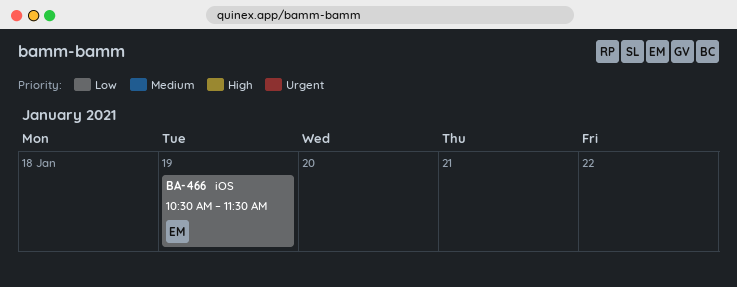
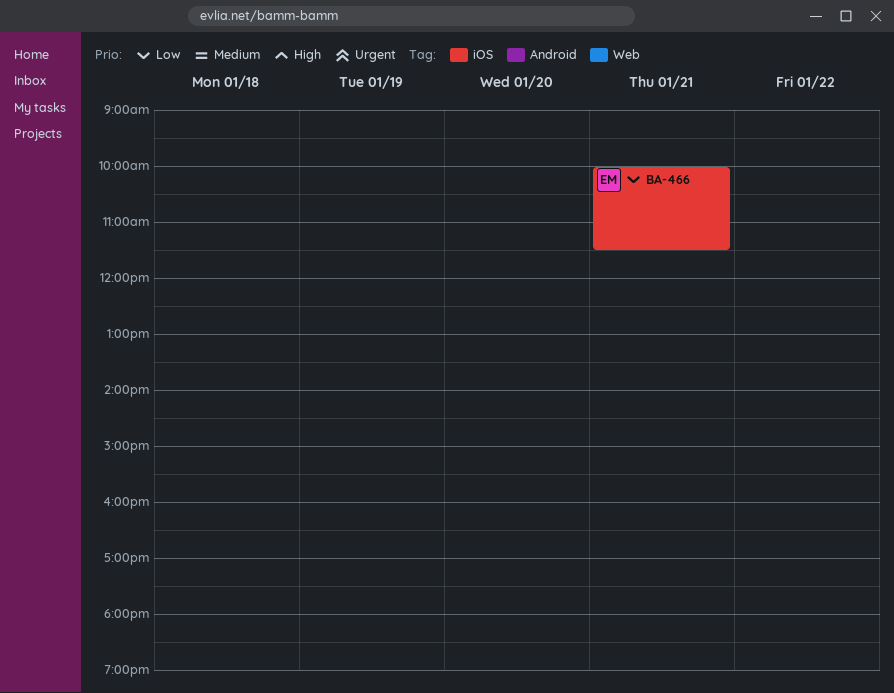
BA-466, day: Jan 19 -> Jan 21
BA-466, begins: 10:30 -> 10:00

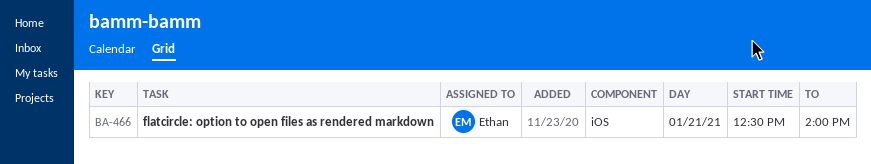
BA-466, begins: 10:00 -> 12:30
BA-466, ends: 11:30 -> 14:00

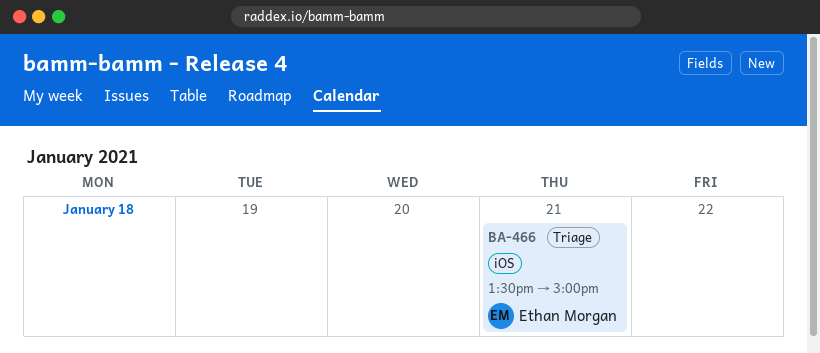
BA-466, begins: 12:30 -> 13:30
BA-466, ends: 14:00 -> 15:00

